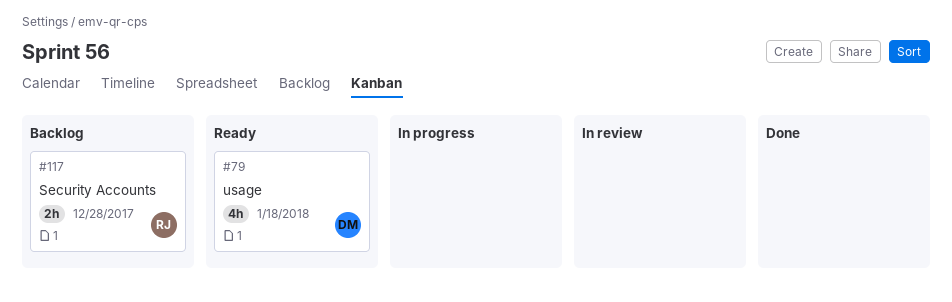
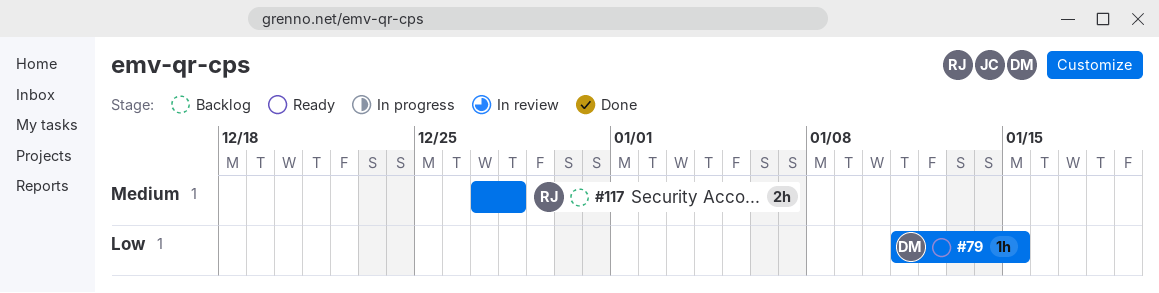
#79, estimate: 4h -> 1h
#79, due: Jan 18 -> Jan 15

